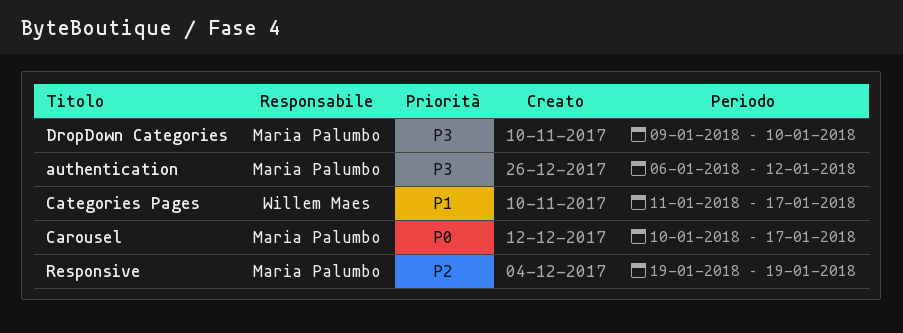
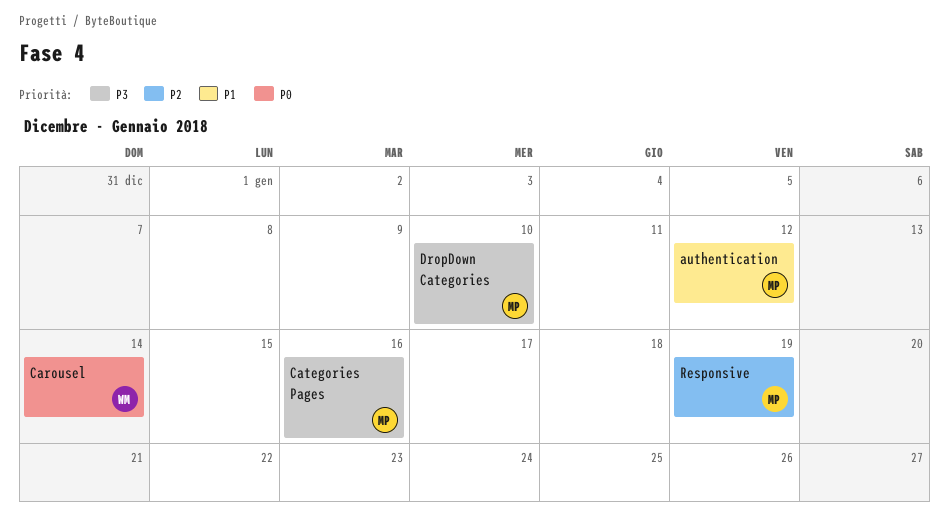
authentication, priority: P3 -> P1
Carousel, owner: Maria Palumbo -> Willem Maes
Carousel, due: Jan 17 -> Jan 14
Categories Pages, owner: Willem Maes -> Maria Palumbo
Categories Pages, priority: P1 -> P3
Categories Pages, due: Jan 17 -> Jan 16

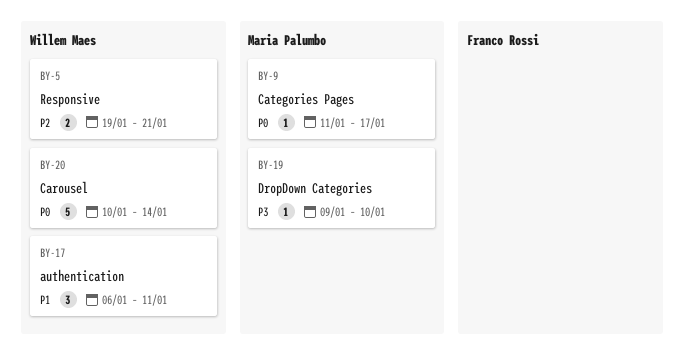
authentication, owner: Maria Palumbo -> Willem Maes
authentication, due: Jan 12 -> Jan 11
Categories Pages, priority: P3 -> P0
Categories Pages, due: Jan 16 -> Jan 17
Responsive, owner: Maria Palumbo -> Willem Maes
Responsive, due: Jan 19 -> Jan 21

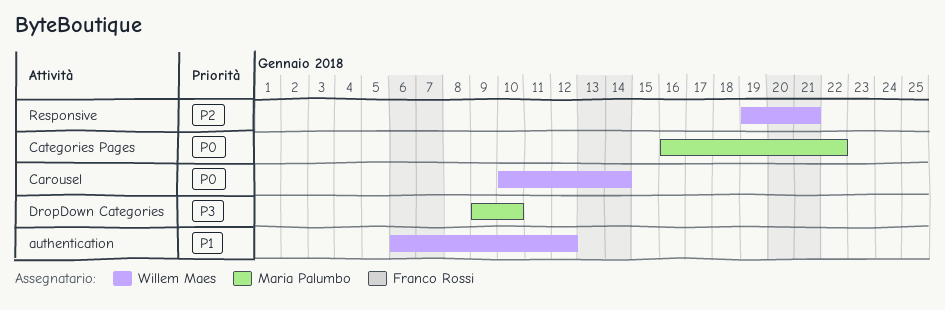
authentication, due: Jan 11 -> Jan 12
Categories Pages, start: Jan 11 -> Jan 16
Categories Pages, due: Jan 17 -> Jan 22

